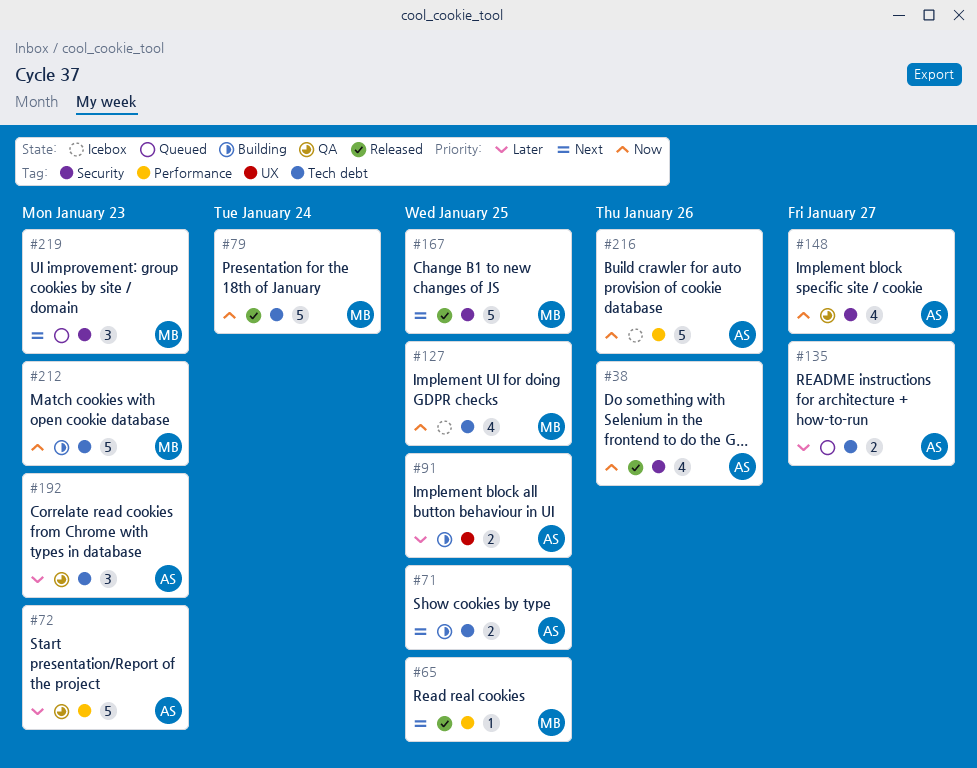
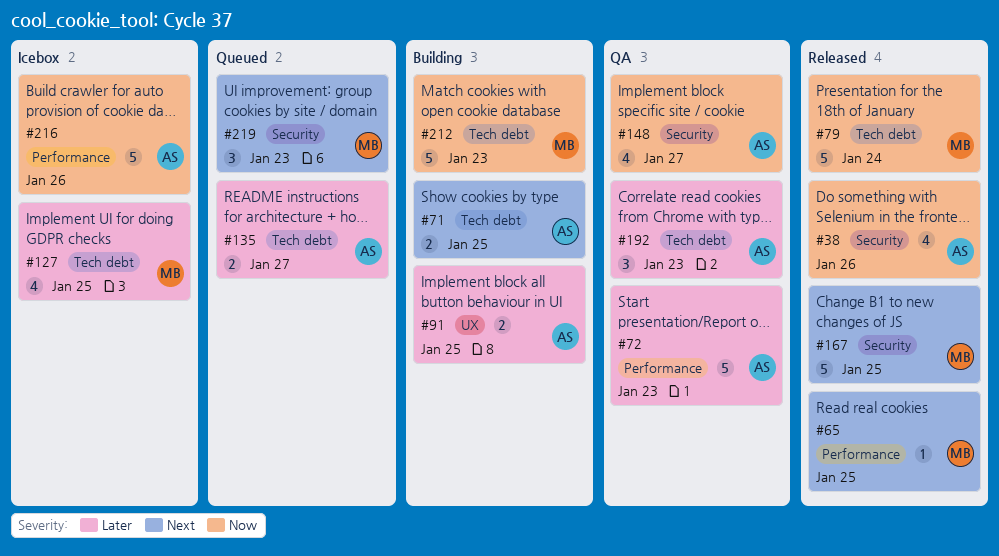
#127, priority: Now -> Later

